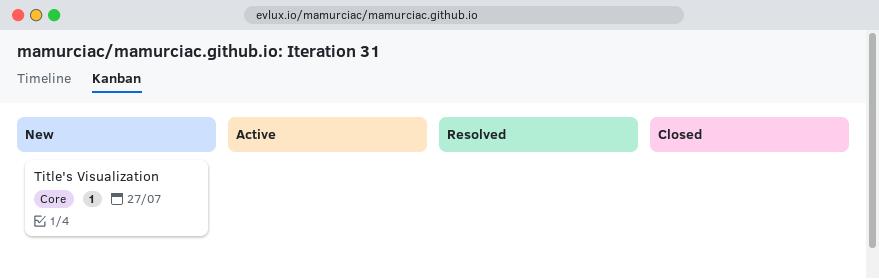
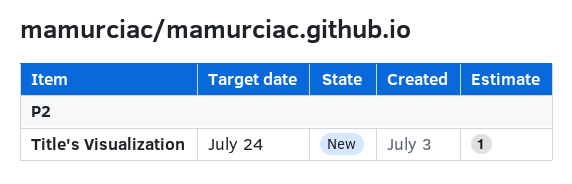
Title's Visualization, due: Jul 27 -> Jul 24

